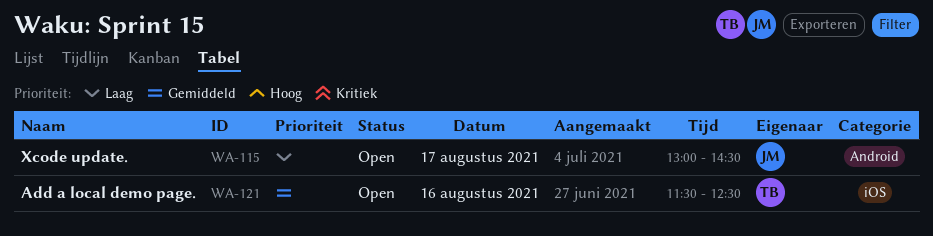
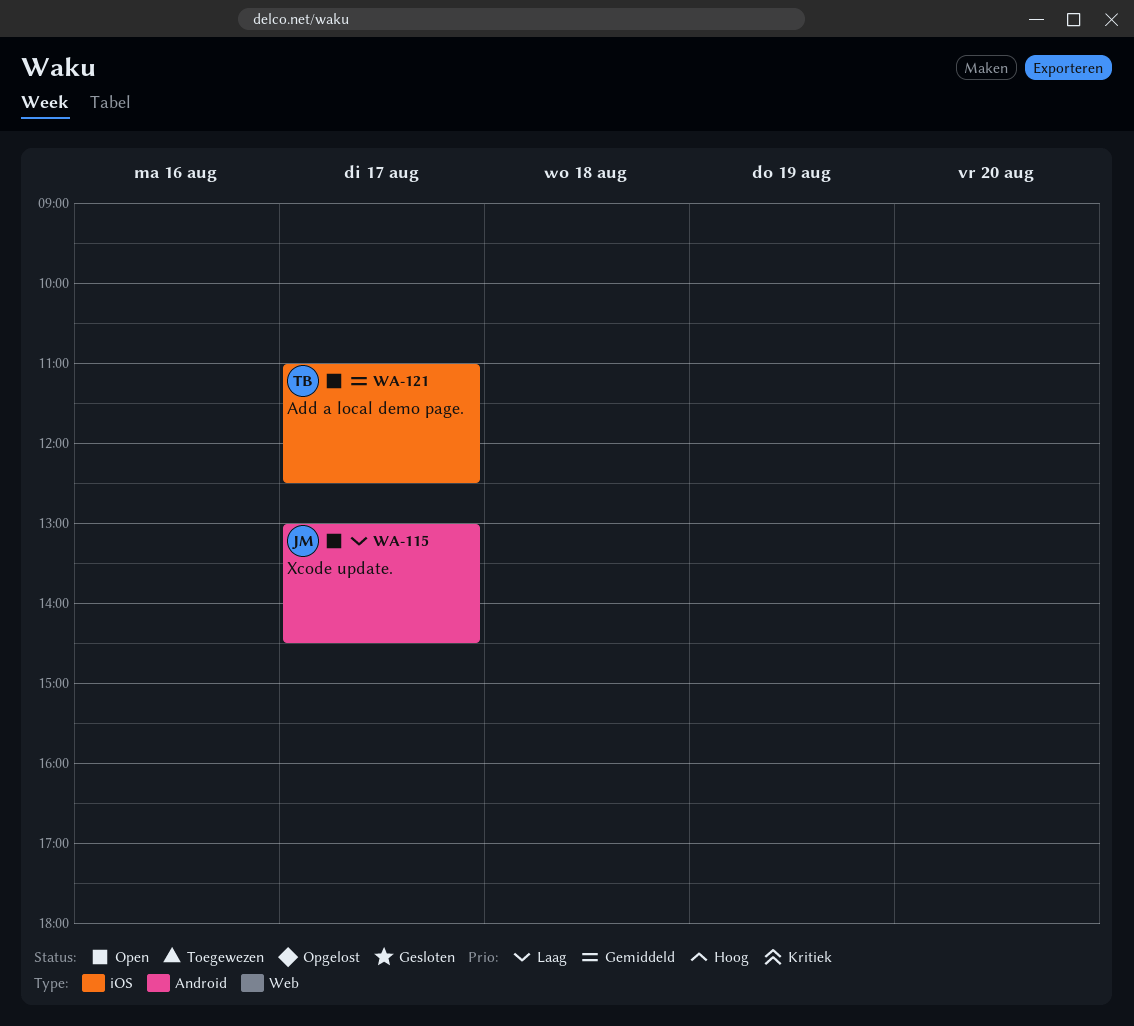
WA-121, day: Aug 16 -> Aug 17
WA-121, begins: 11:30 -> 11:00

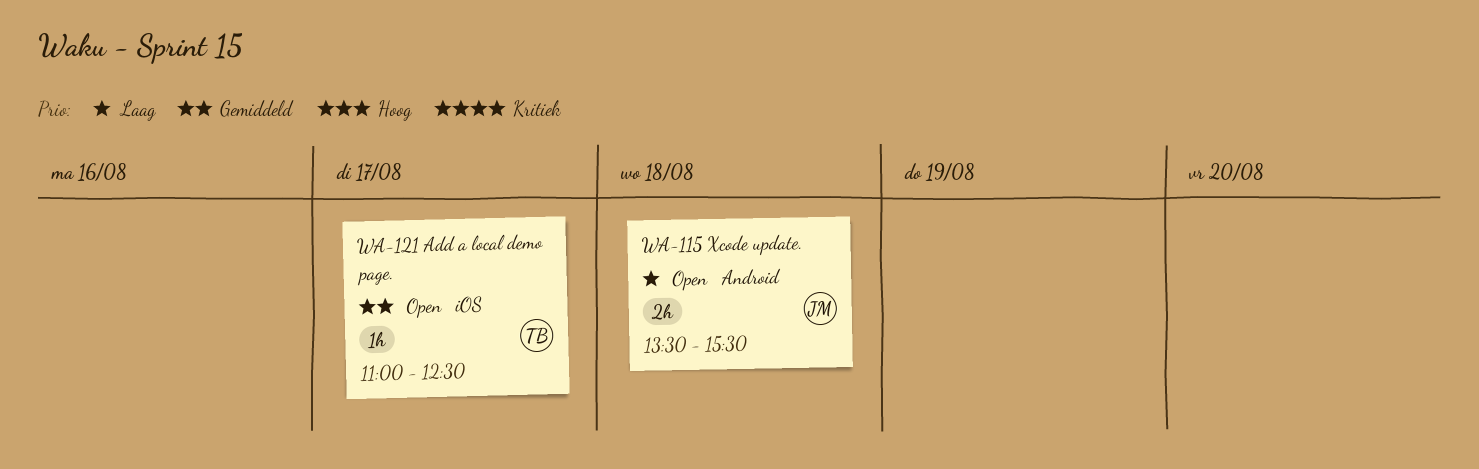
WA-115, day: Aug 17 -> Aug 18
WA-115, begins: 13:00 -> 13:30
WA-115, ends: 14:30 -> 15:30

